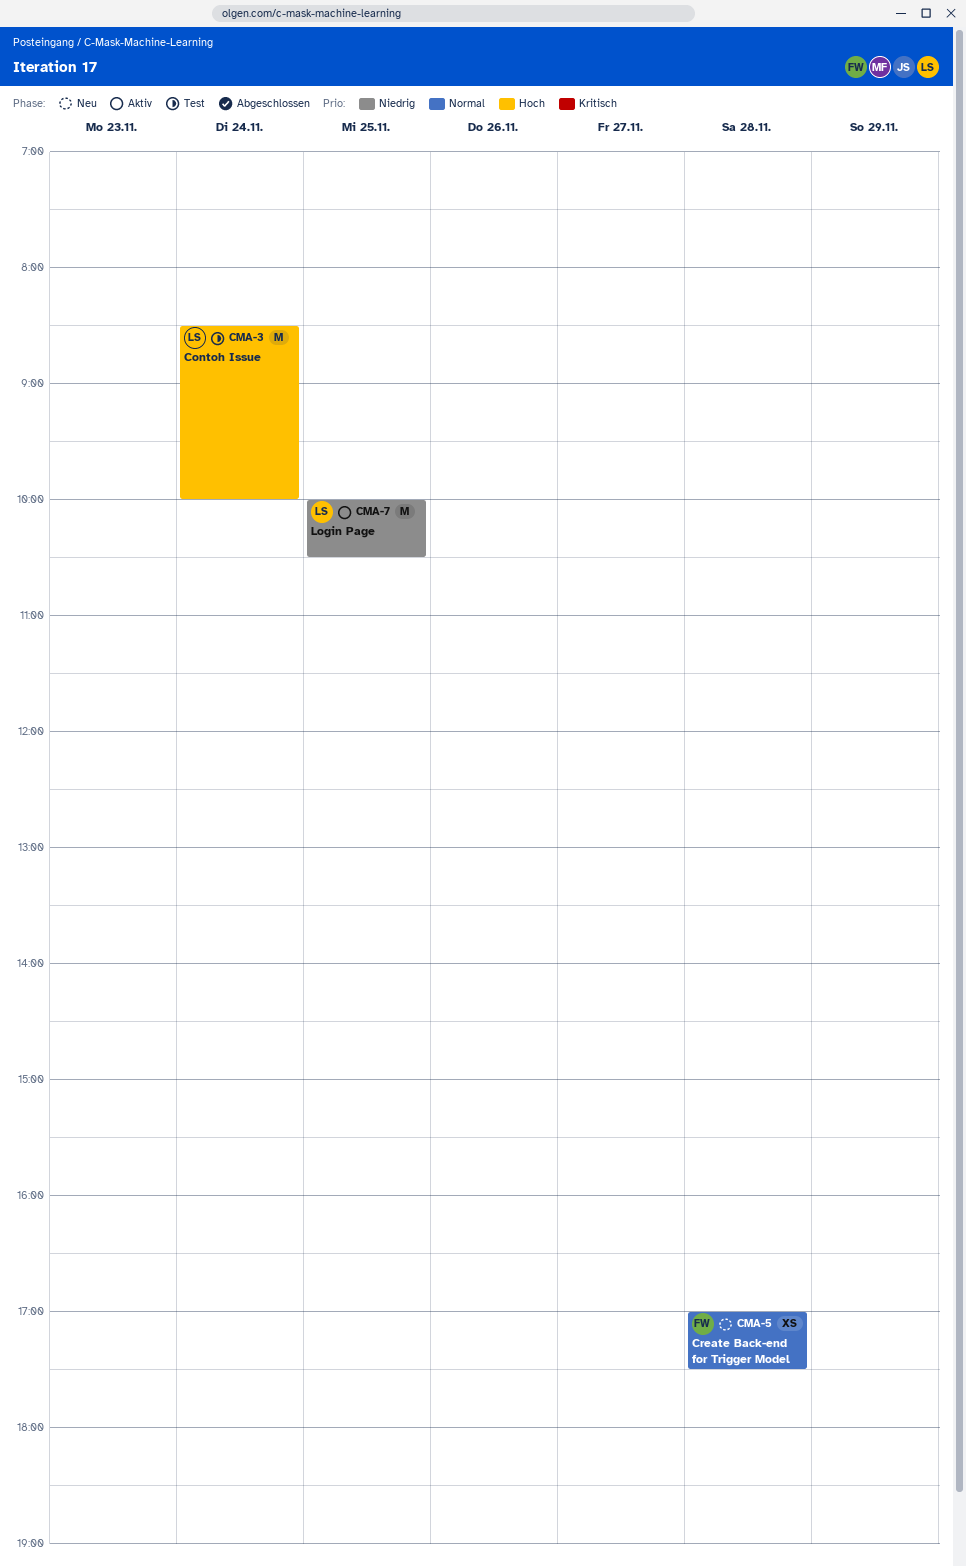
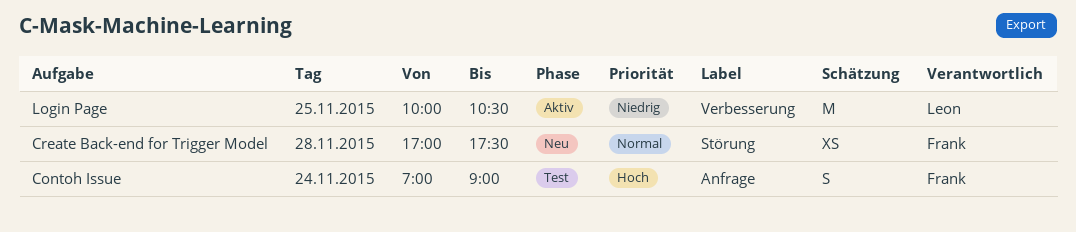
Contoh Issue, owner: Leon -> Frank
Contoh Issue, estimate: M -> S
Contoh Issue, begins: 08:30 -> 07:00
Contoh Issue, ends: 10:00 -> 09:00

